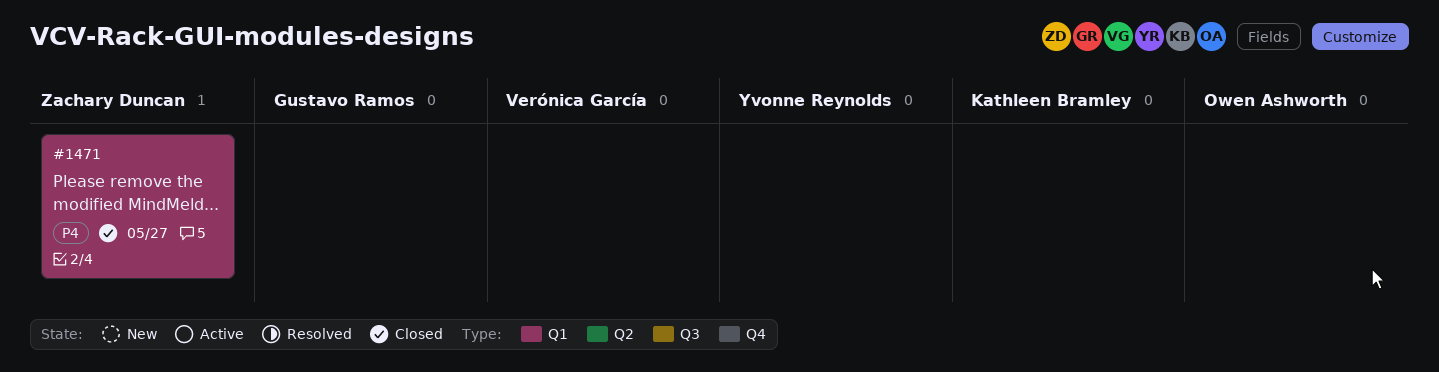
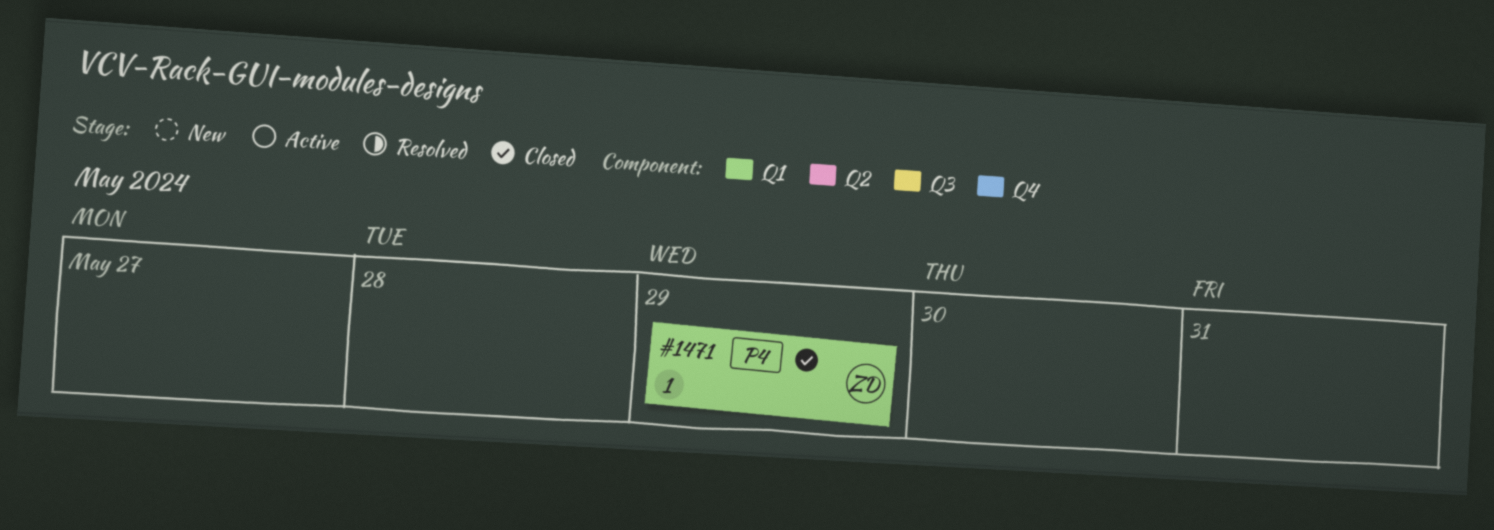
#1471, due: May 27 -> May 29

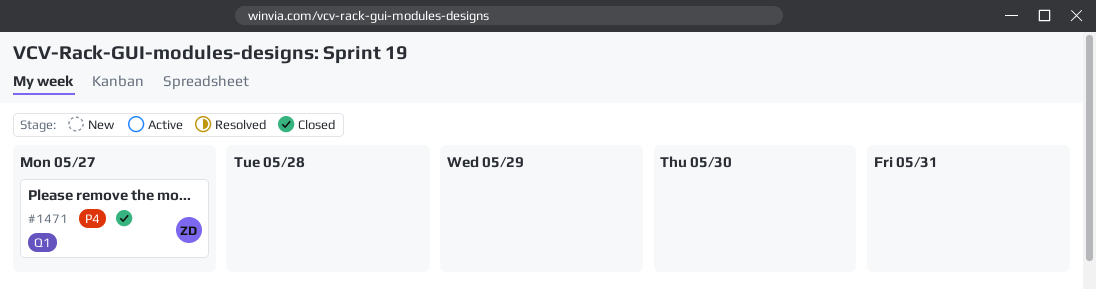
#1471, due: May 29 -> May 27

